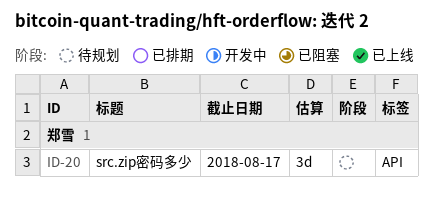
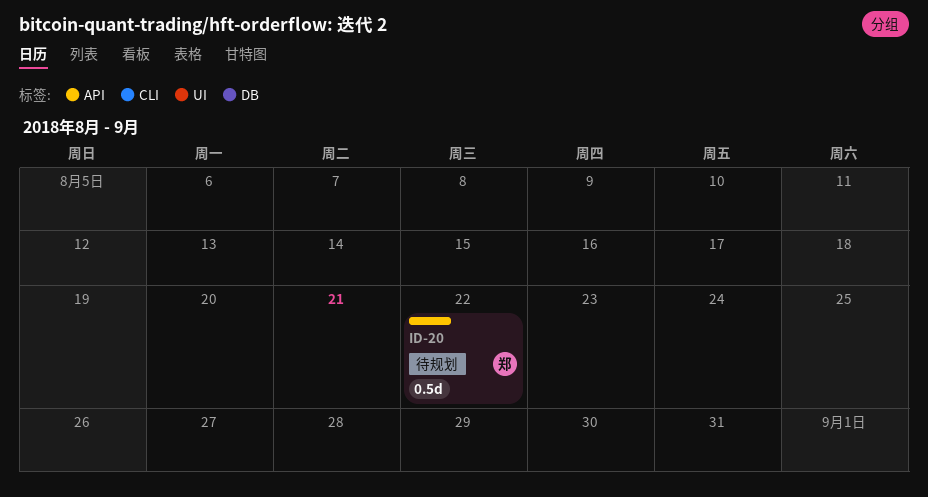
ID-20, estimate: 3d -> 0.5d
ID-20, due: Aug 17 -> Aug 22

